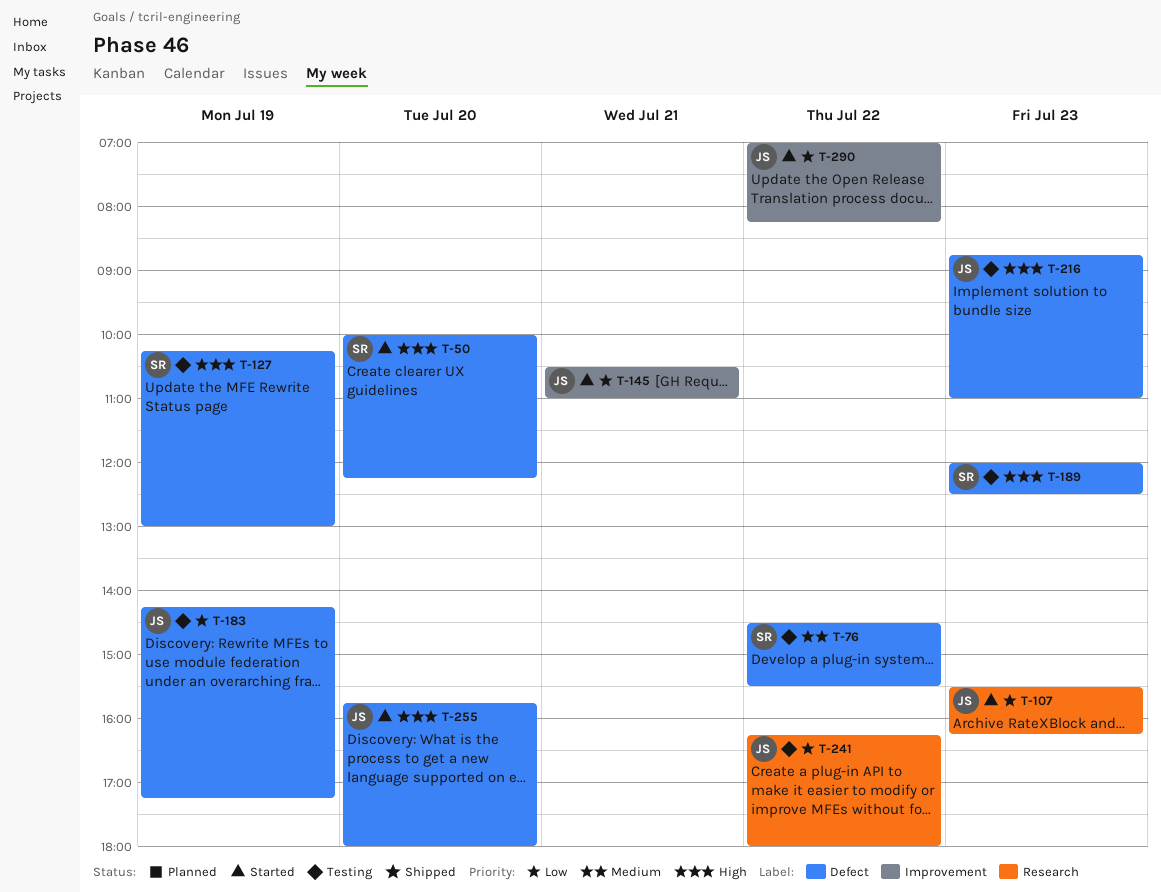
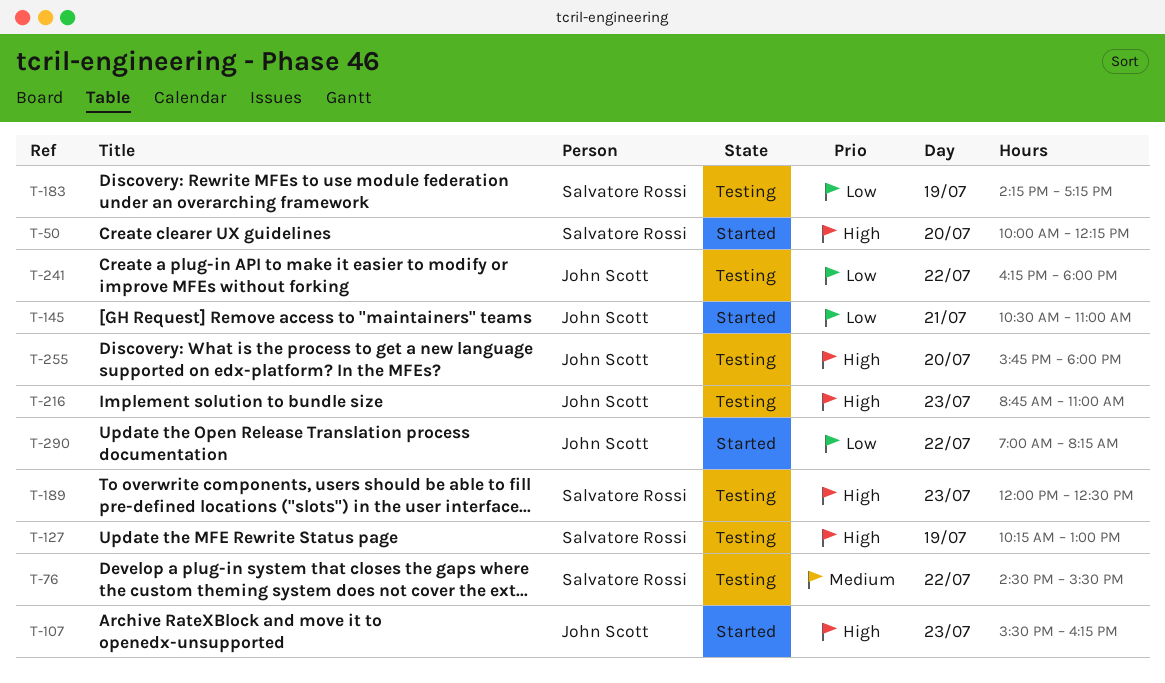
T-107, priority: Low -> High
T-183, owner: John Scott -> Salvatore Rossi
T-255, status: Started -> Testing

